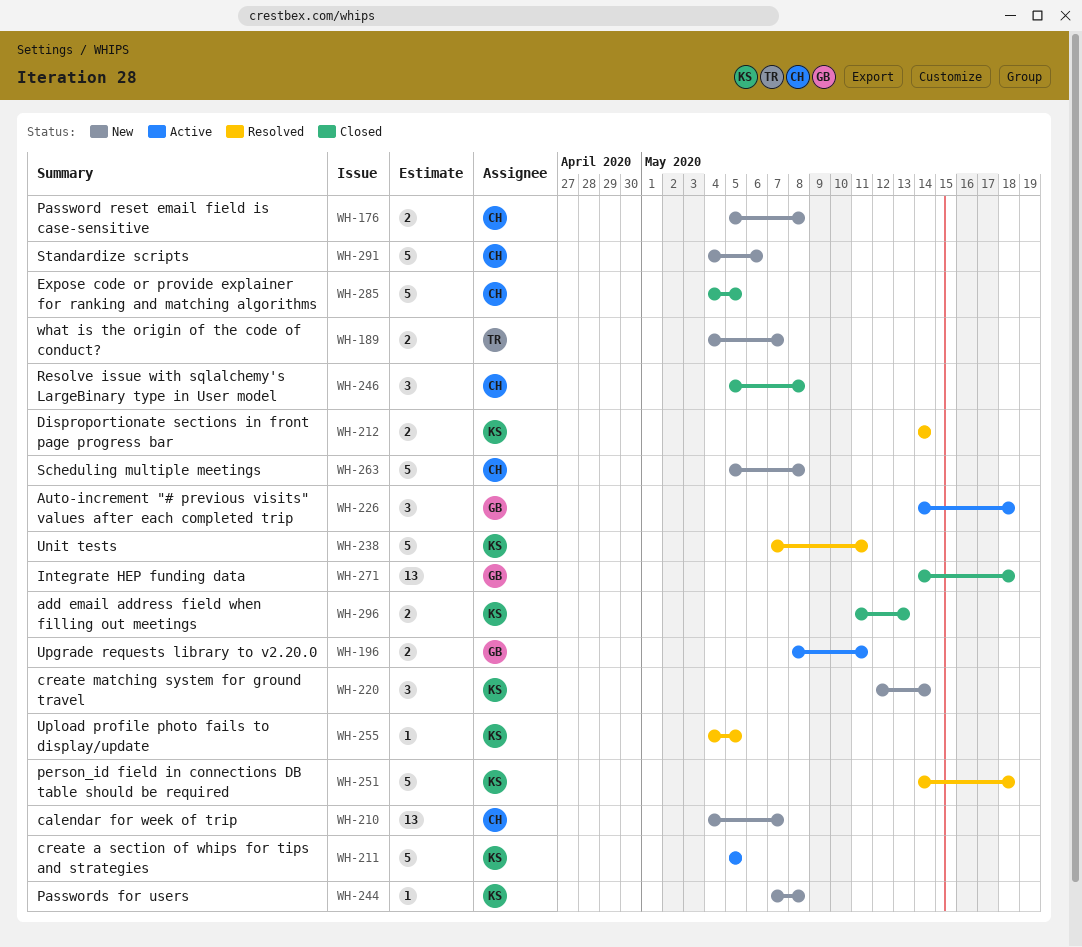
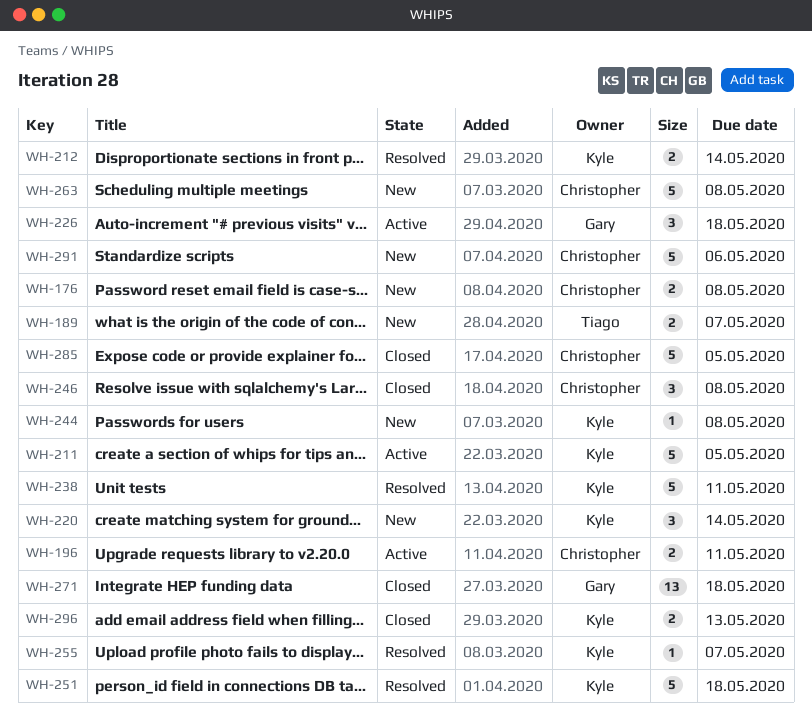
WH-196, owner: Gary -> Christopher
WH-210: present -> none
WH-255, due: May 5 -> May 7

